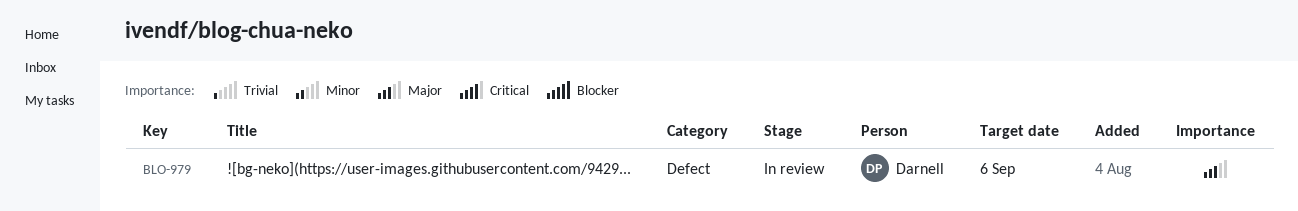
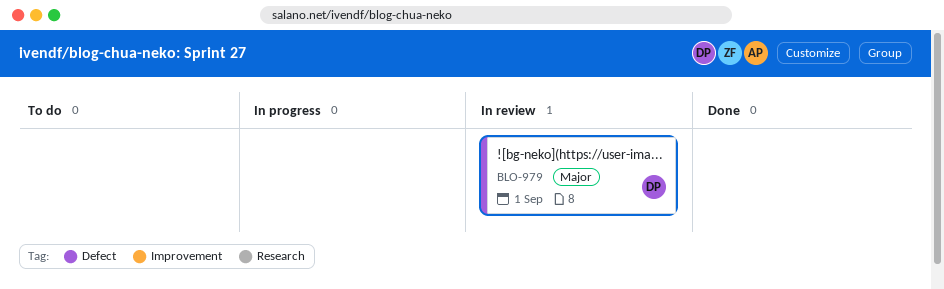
BLO-979, due: Sep 6 -> Sep 1

